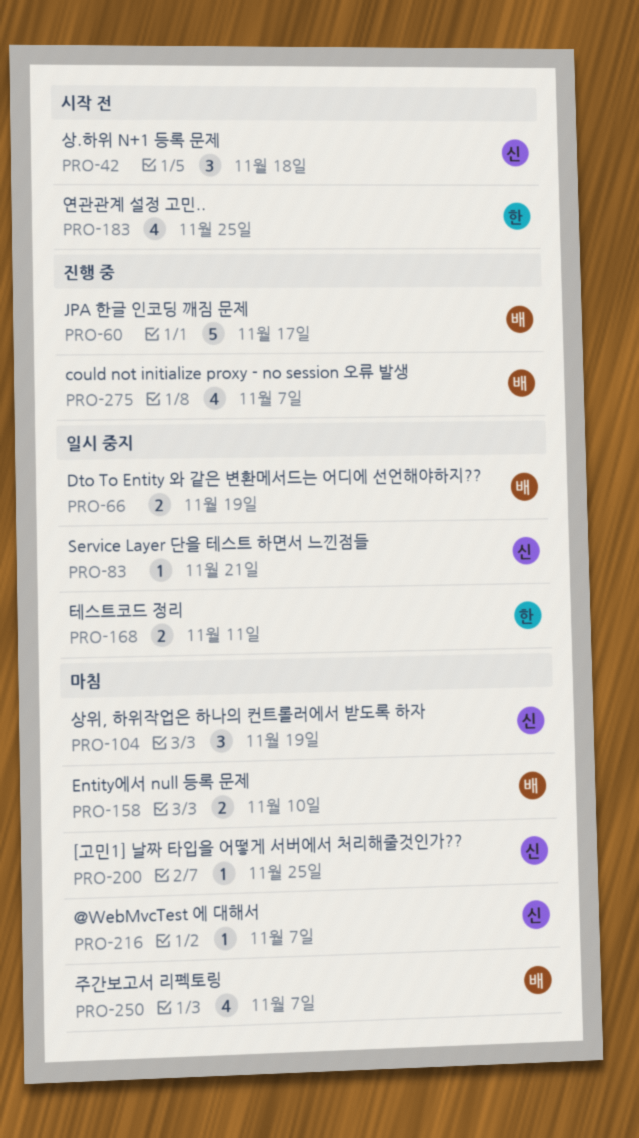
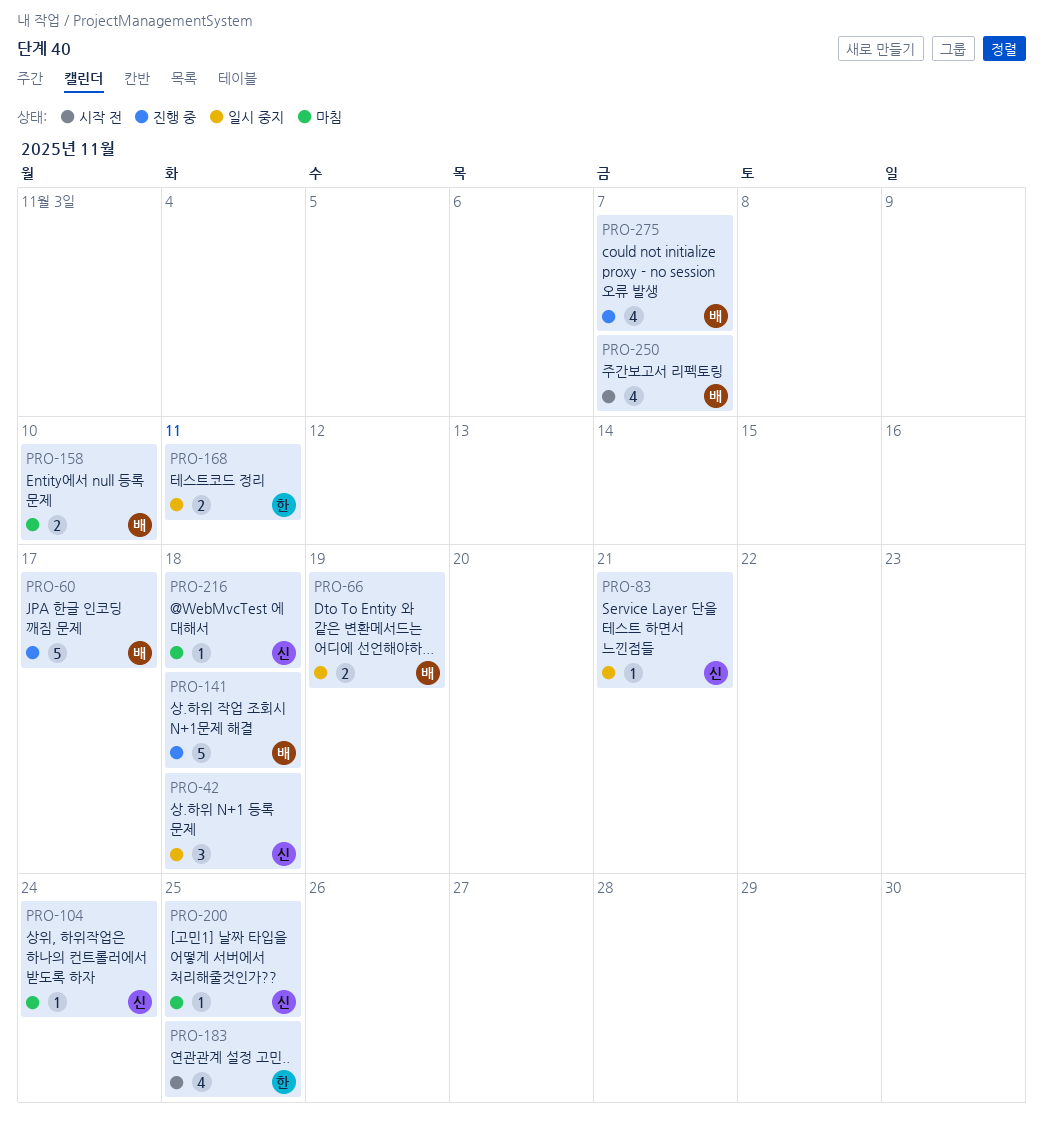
PRO-42, status: 시작 전 -> 일시 중지
PRO-104, estimate: 3 -> 1
PRO-104, due: Nov 19 -> Nov 24
PRO-141: none -> present
PRO-216, due: Nov 7 -> Nov 18
PRO-250, status: 마침 -> 시작 전

